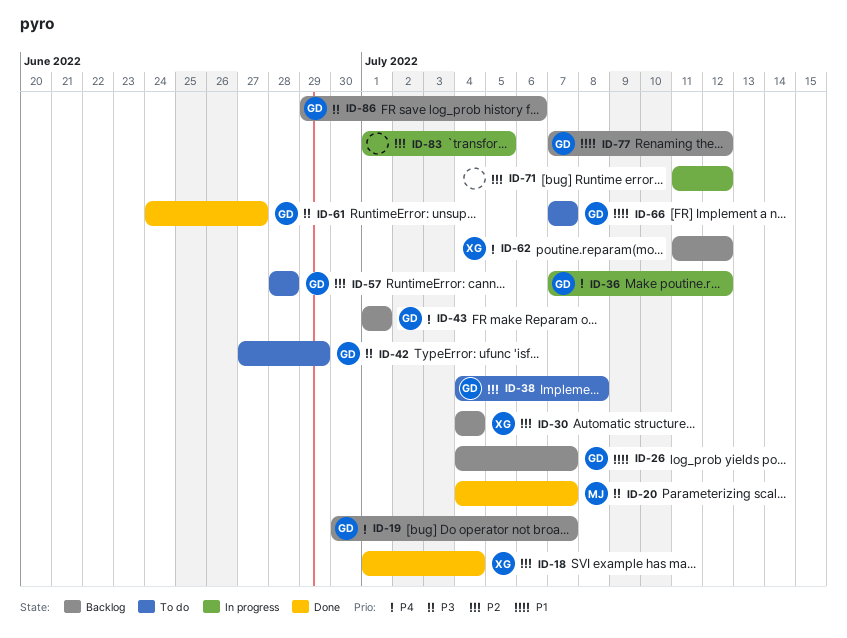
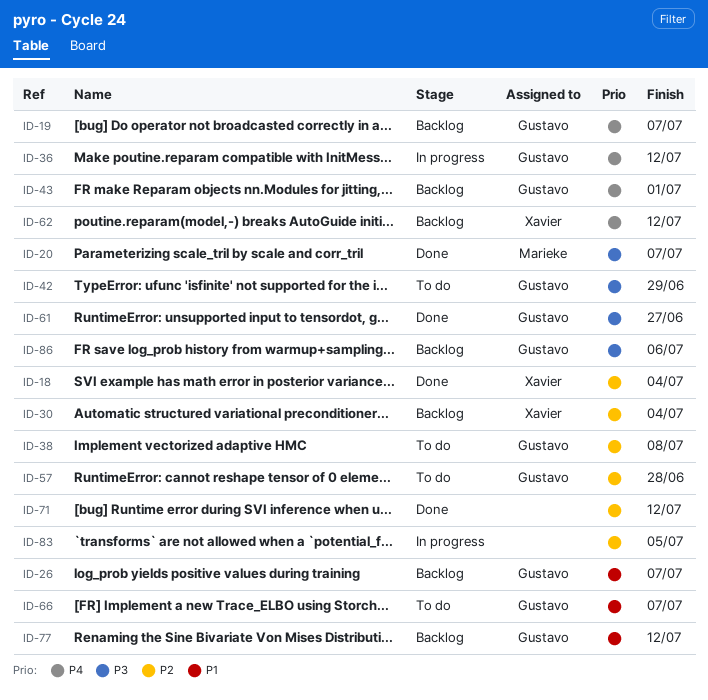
ID-71, status: In progress -> Done

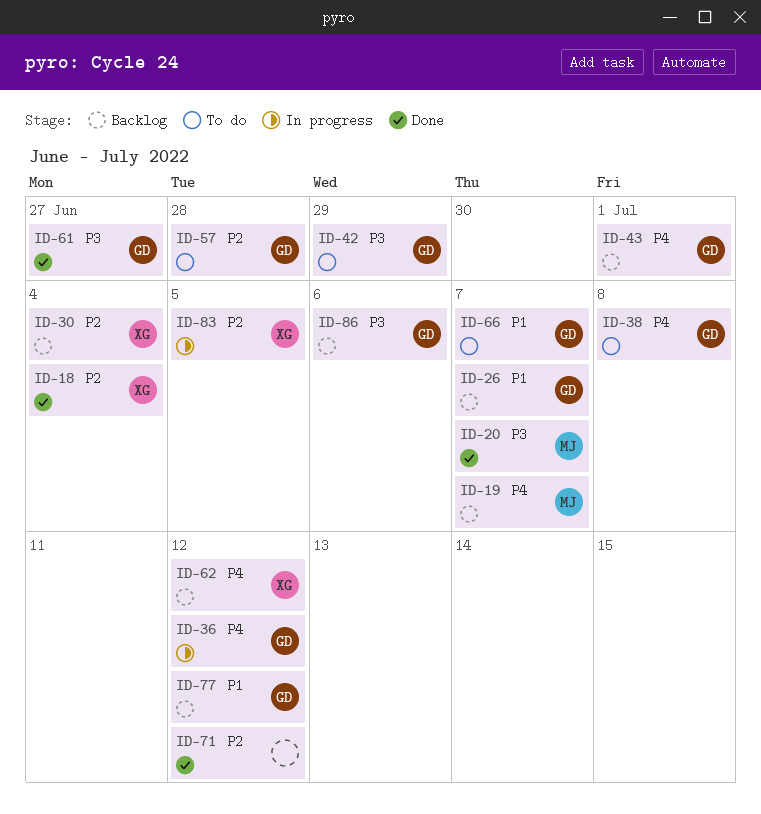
ID-19, owner: Gustavo -> Marieke
ID-38, priority: P2 -> P4
ID-83, owner: none -> Xavier

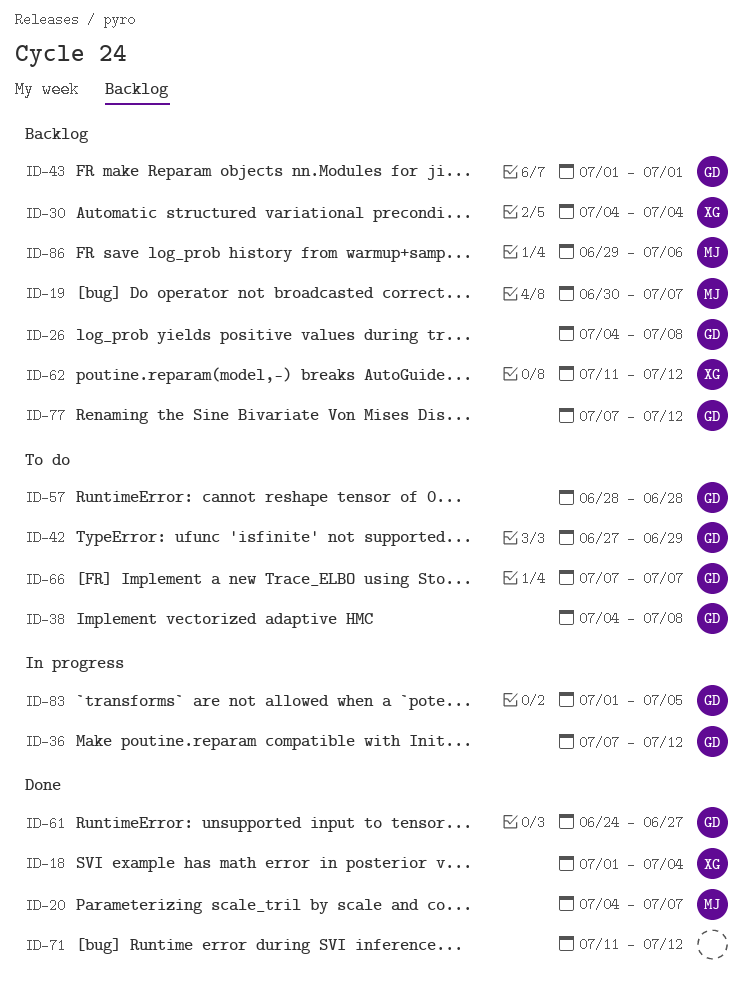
ID-26, due: Jul 7 -> Jul 8
ID-83, owner: XG -> GD
ID-86, owner: GD -> MJ

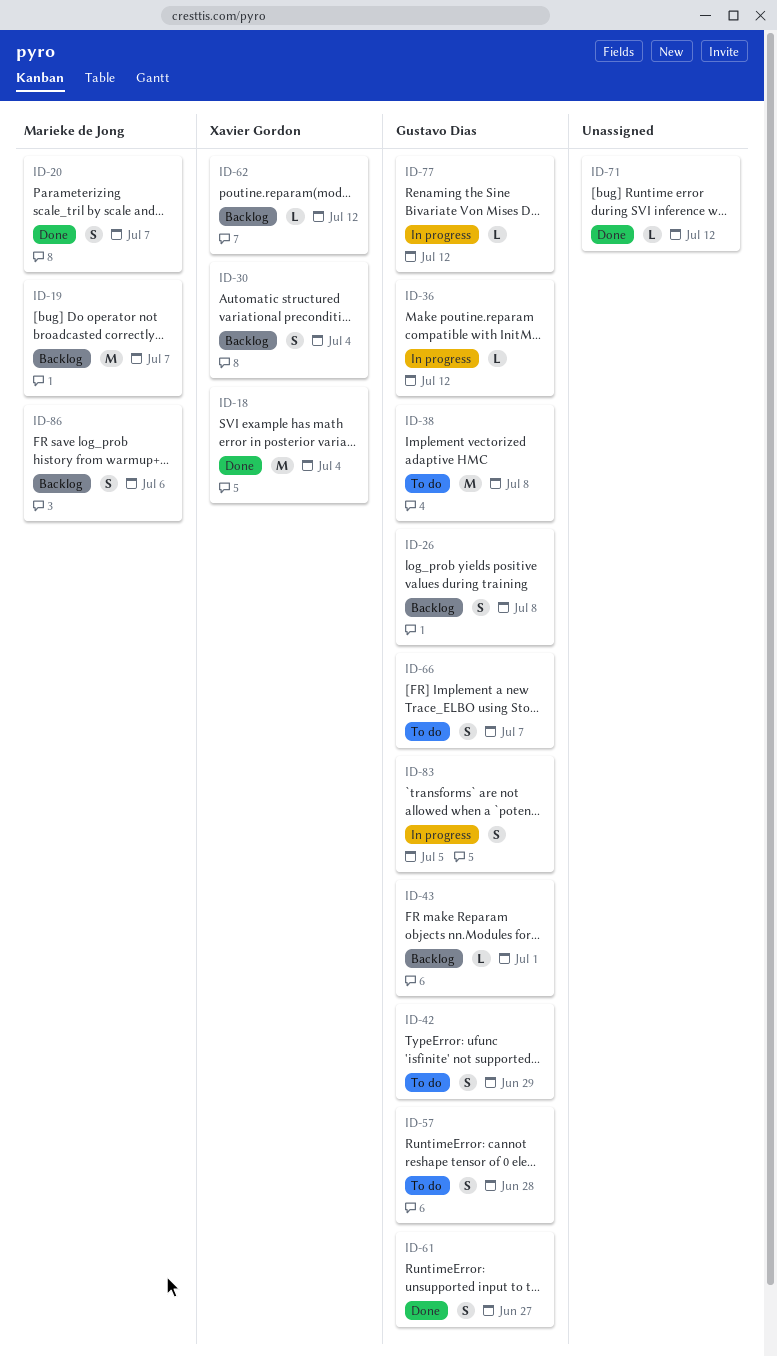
ID-77, status: Backlog -> In progress

